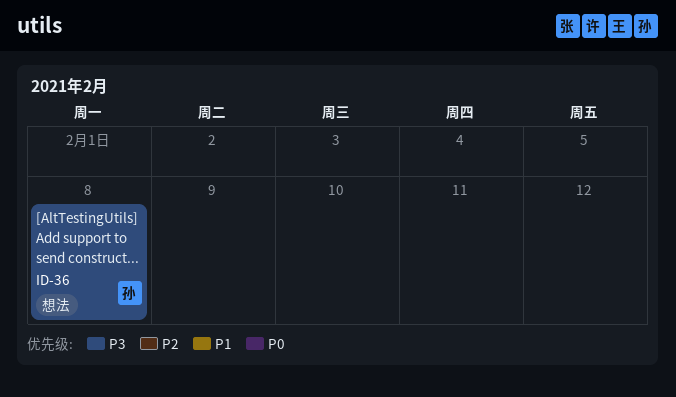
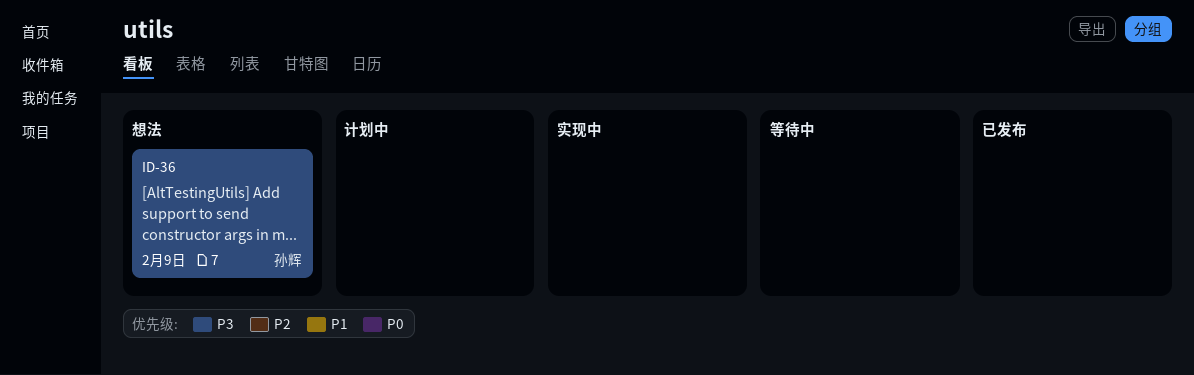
ID-36, due: Feb 8 -> Feb 9

